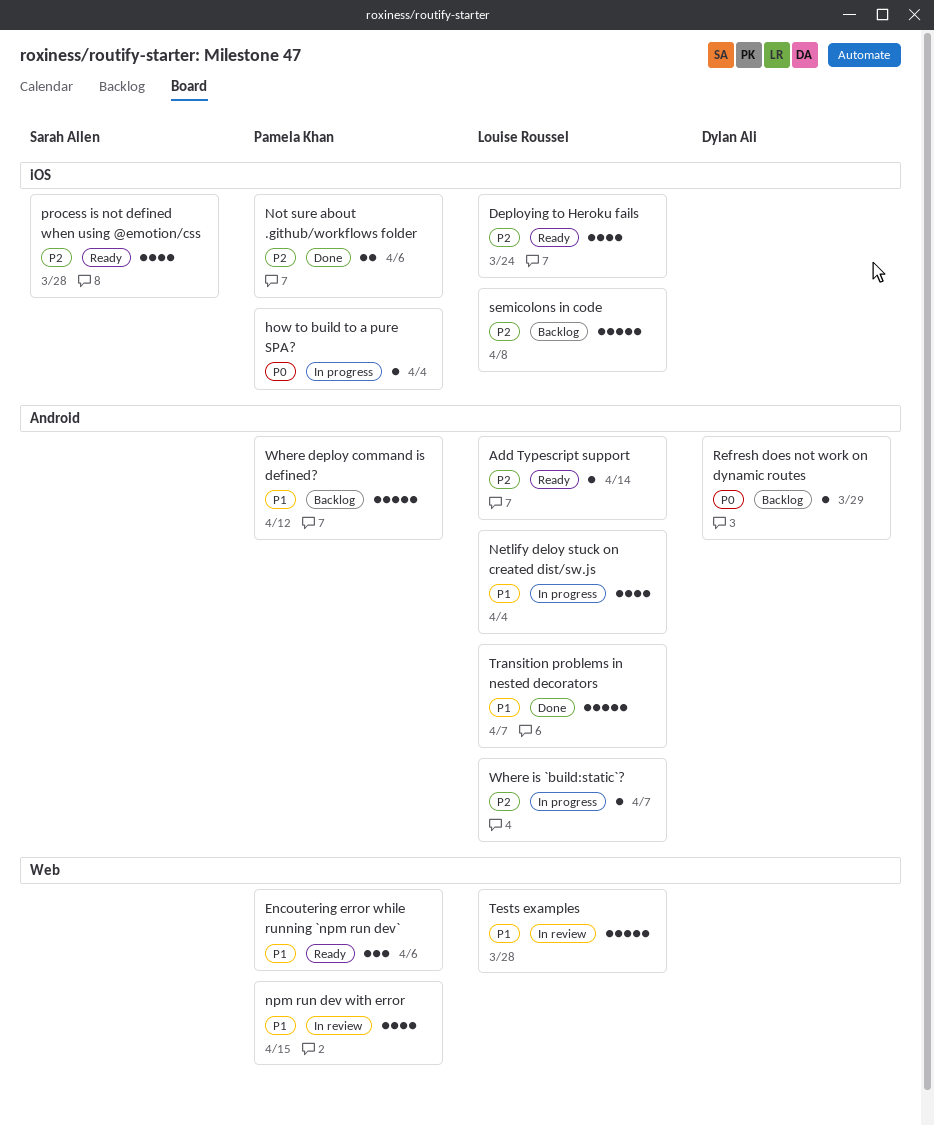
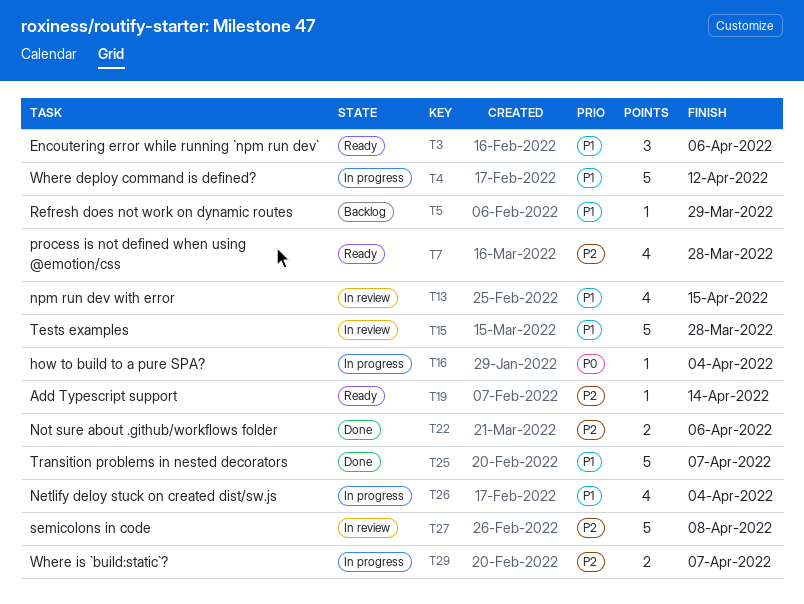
Deploying to Heroku fails: present -> none
Refresh does not work on dynamic routes, priority: P0 -> P1
semicolons in code, status: Backlog -> In review
Where deploy command is defined?, status: Backlog -> In progress
Where is `build:static`?, estimate: 1 -> 2

